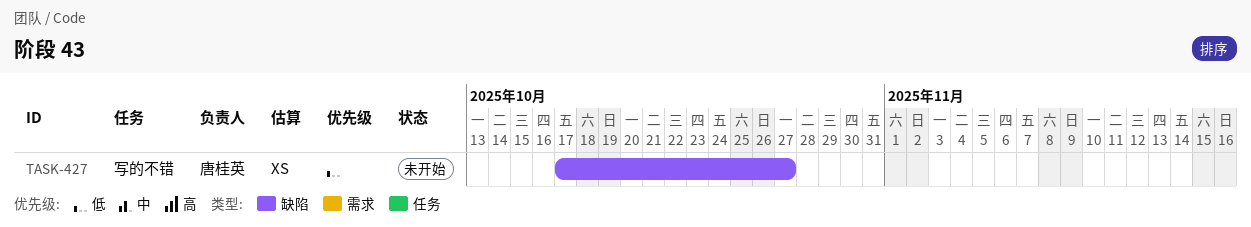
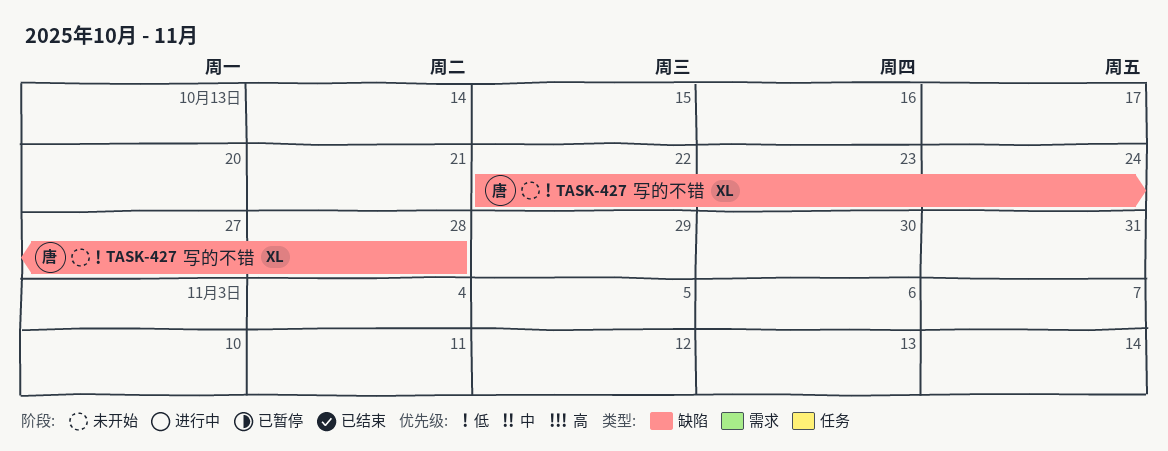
TASK-427, estimate: XS -> XL
TASK-427, start: Oct 17 -> Oct 22
TASK-427, due: Oct 27 -> Oct 28

